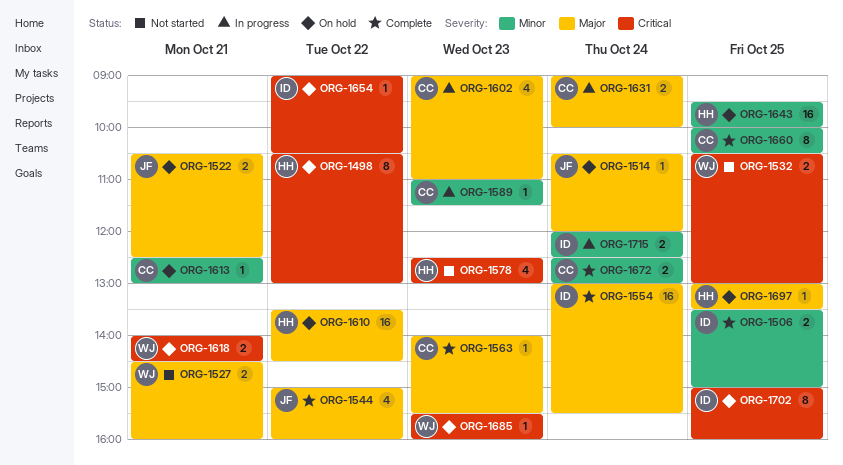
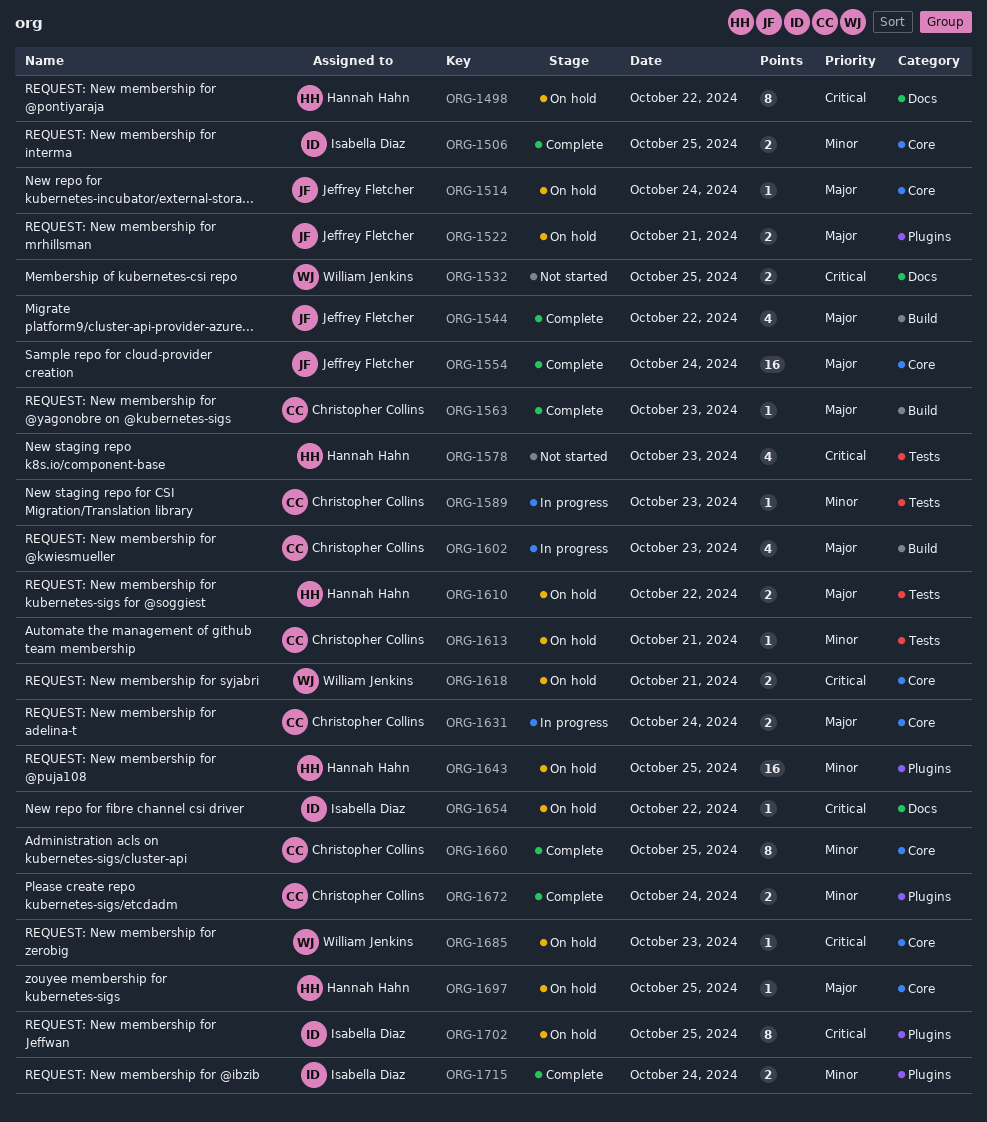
ORG-1527: present -> none
ORG-1554, owner: Isabella Diaz -> Jeffrey Fletcher
ORG-1610, estimate: 16 -> 2
ORG-1715, status: In progress -> Complete

